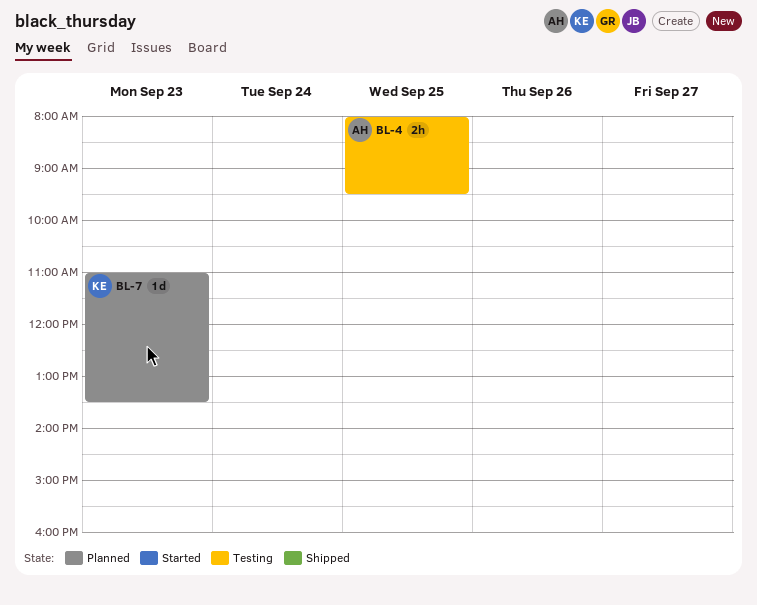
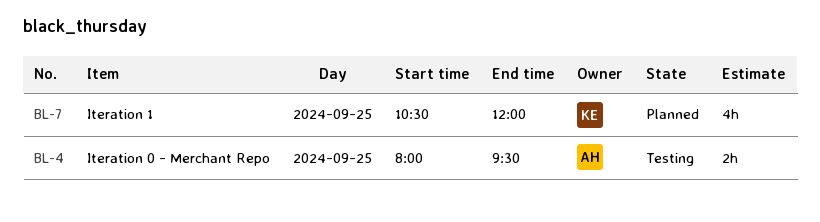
BL-7, estimate: 1d -> 4h
BL-7, day: Sep 23 -> Sep 25
BL-7, begins: 11:00 -> 10:30
BL-7, ends: 13:30 -> 12:00

